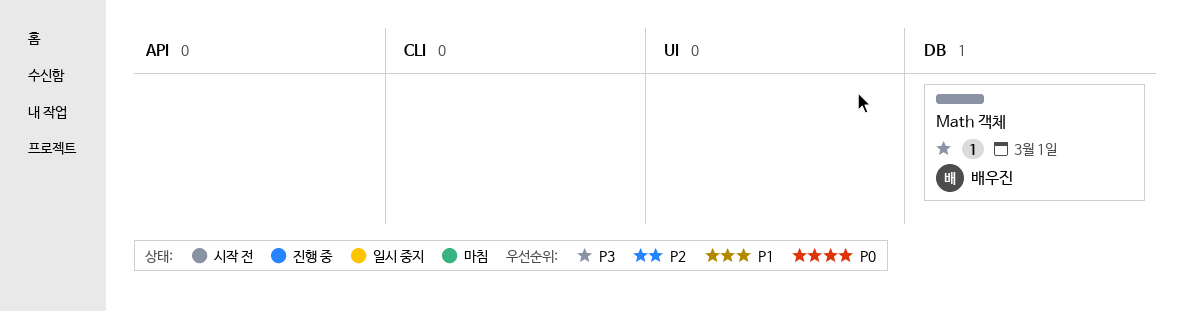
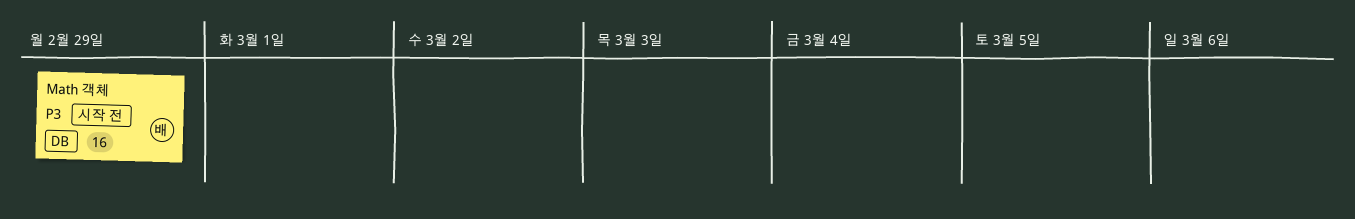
Math 객체, estimate: 1 -> 16
Math 객체, due: Mar 1 -> Feb 29

